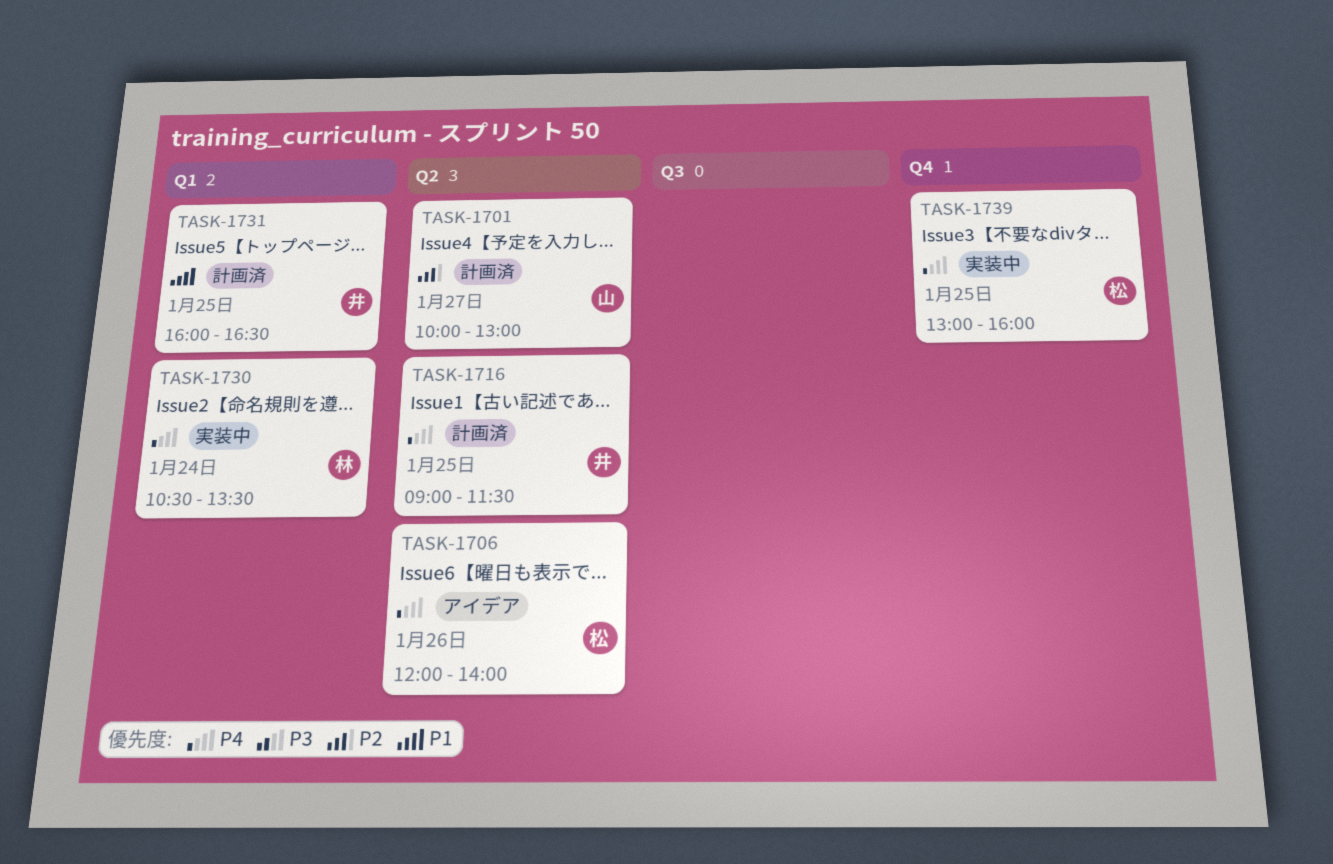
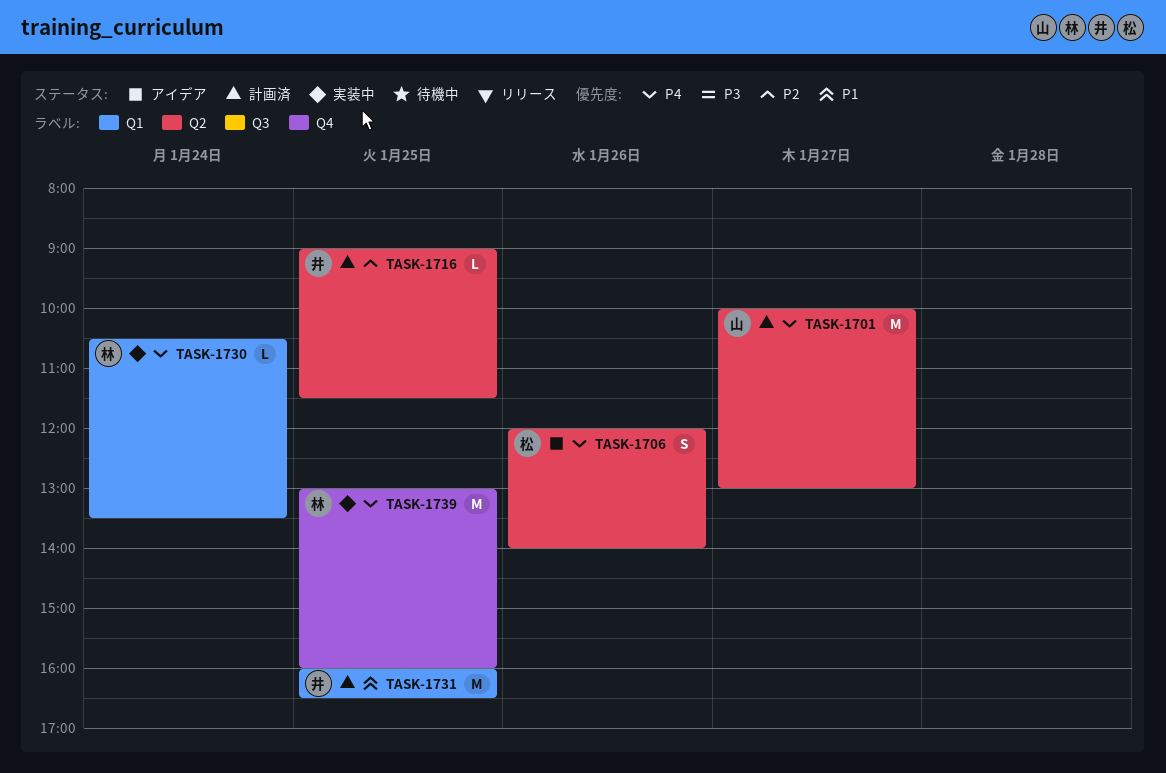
TASK-1701, priority: P2 -> P4
TASK-1716, priority: P4 -> P2
TASK-1739, owner: 松 -> 林

